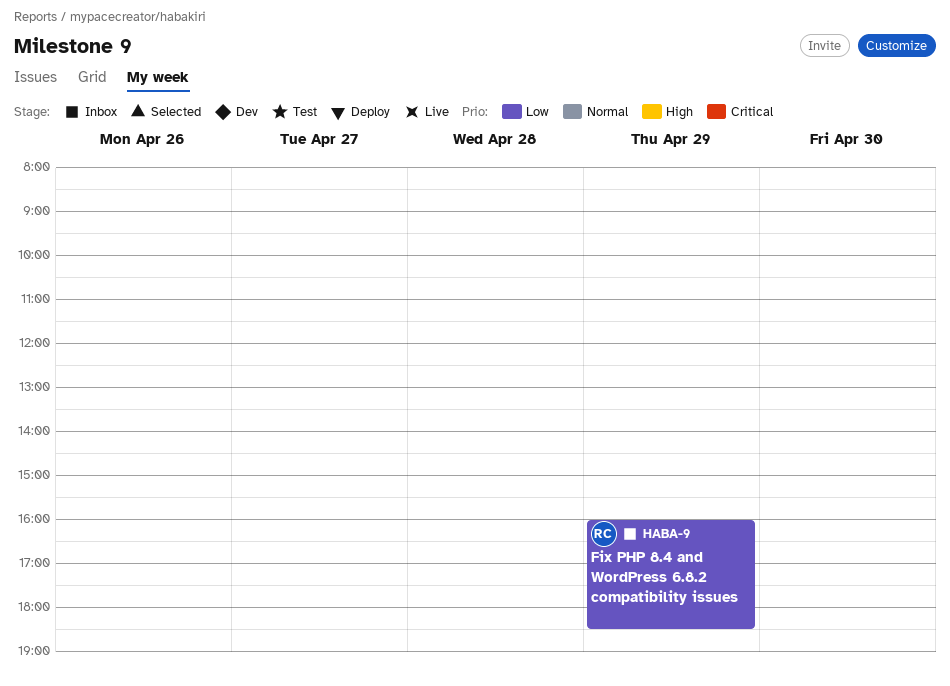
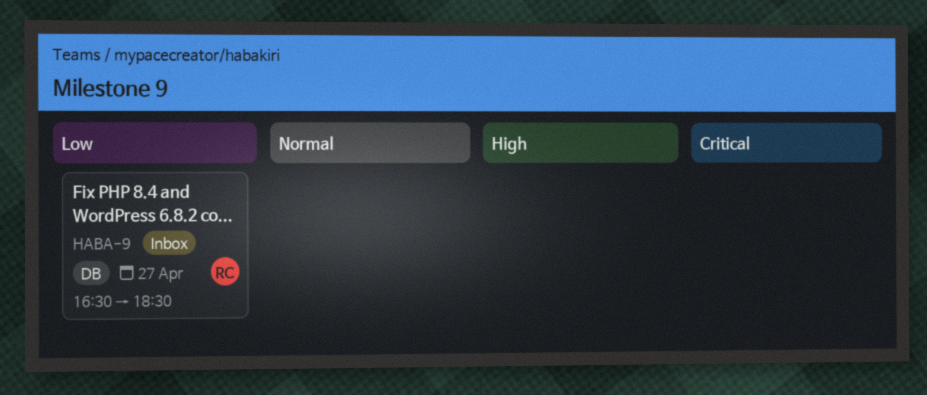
HABA-9, day: Apr 29 -> Apr 27
HABA-9, begins: 16:00 -> 16:30

